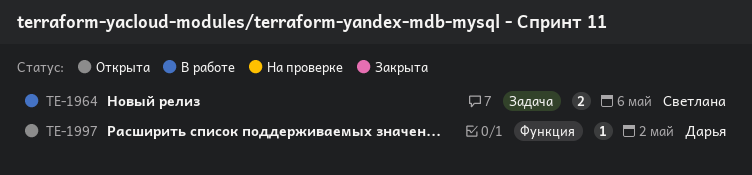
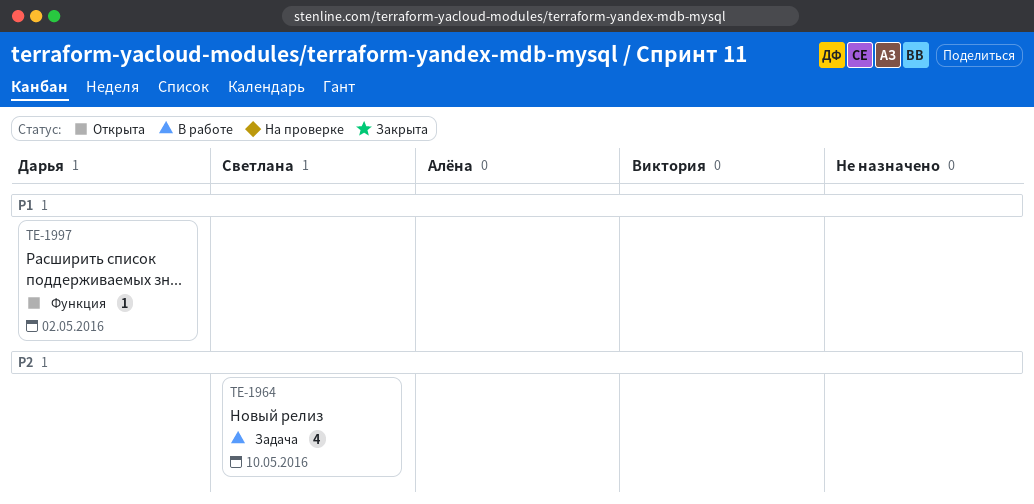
TE-1964, estimate: 2 -> 4
TE-1964, due: May 6 -> May 10

